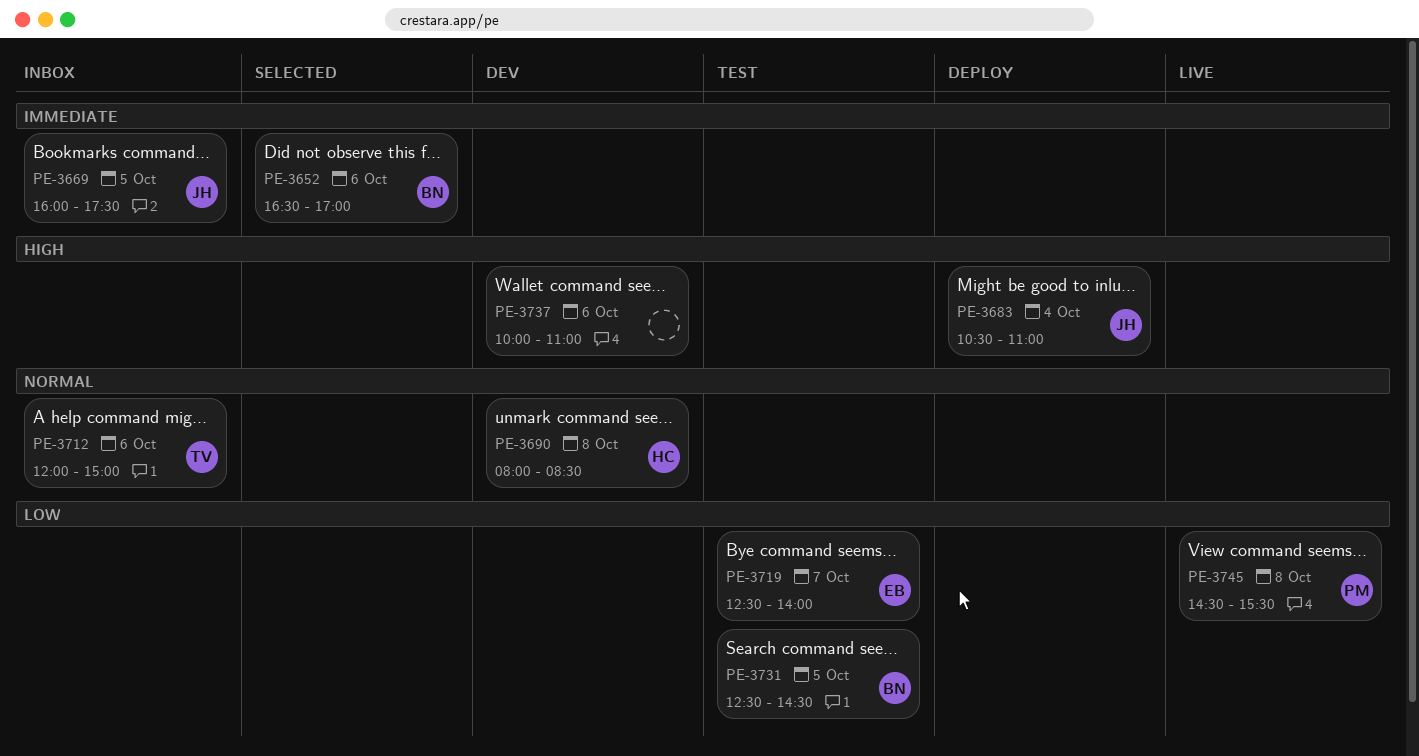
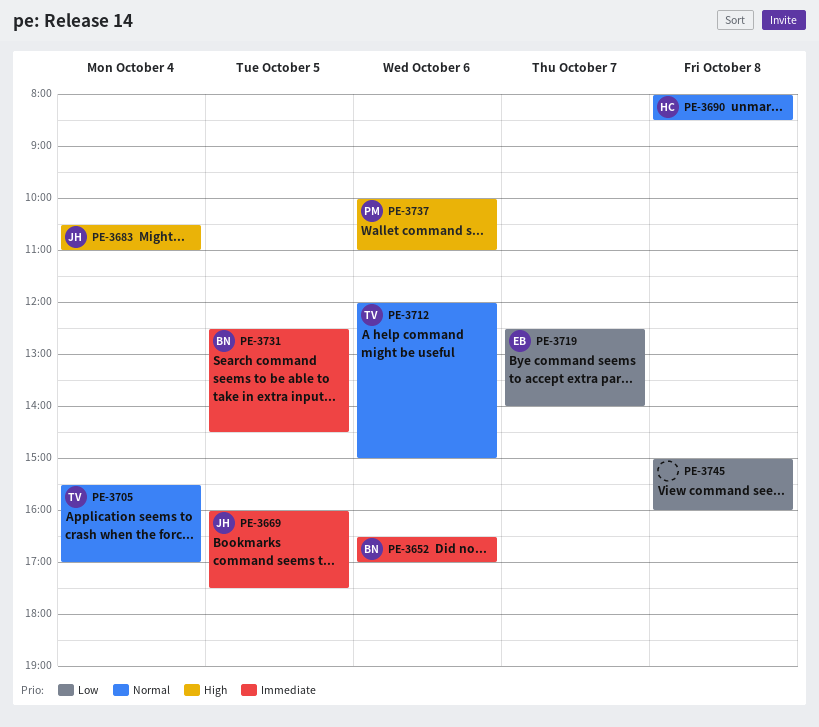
PE-3705: none -> present
PE-3731, priority: Low -> Immediate
PE-3737, owner: none -> PM
PE-3745, owner: PM -> none
PE-3745, begins: 14:30 -> 15:00
PE-3745, ends: 15:30 -> 16:00

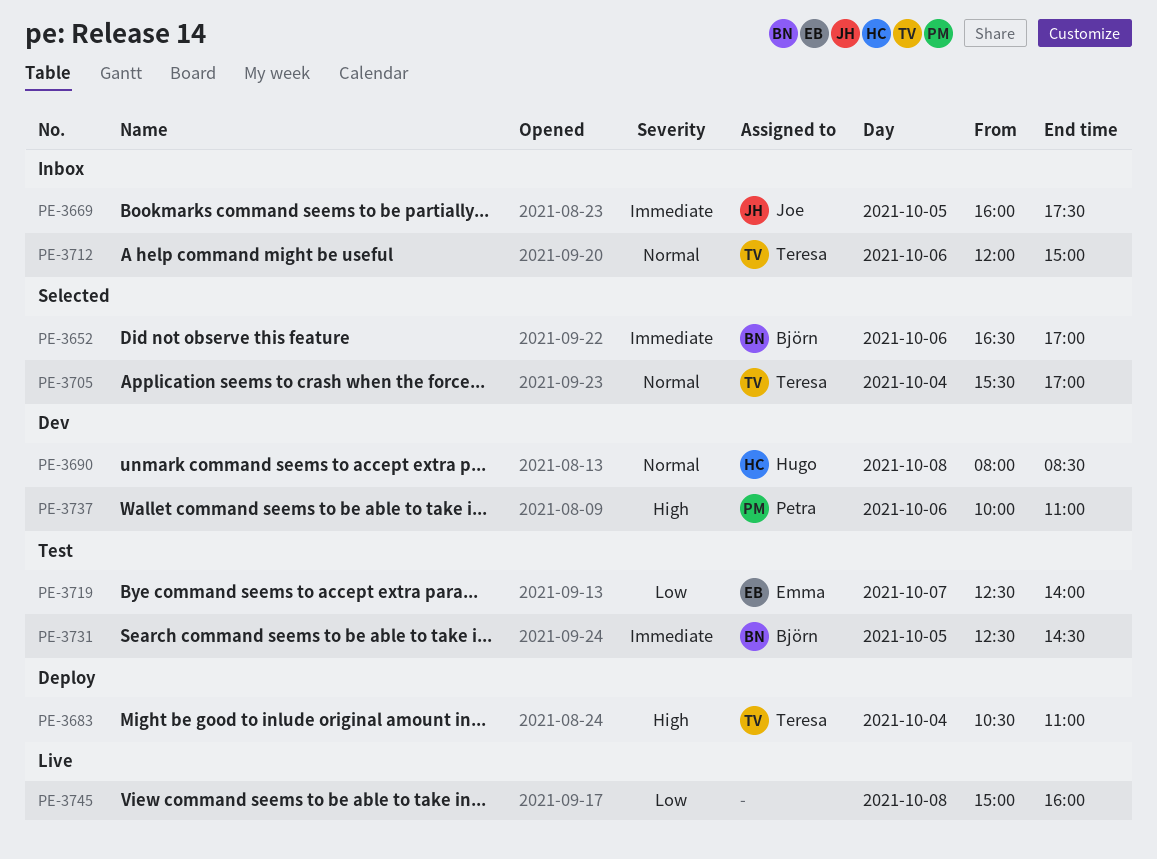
PE-3683, owner: Joe -> Teresa

